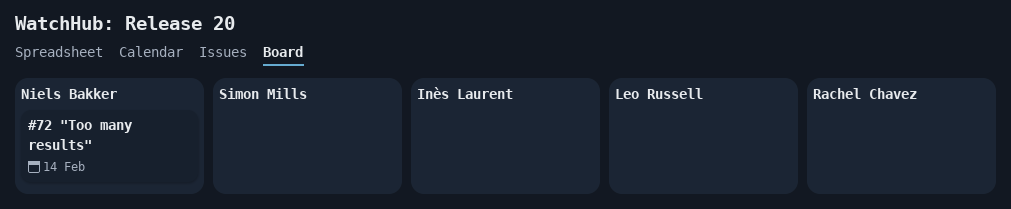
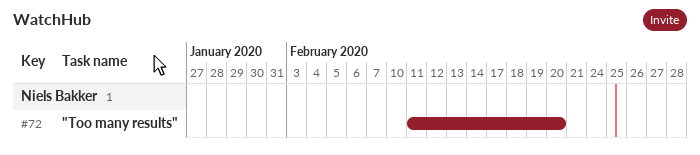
#72, due: Feb 14 -> Feb 20

